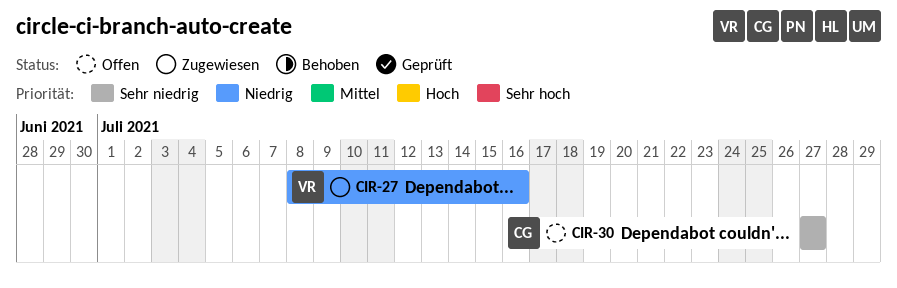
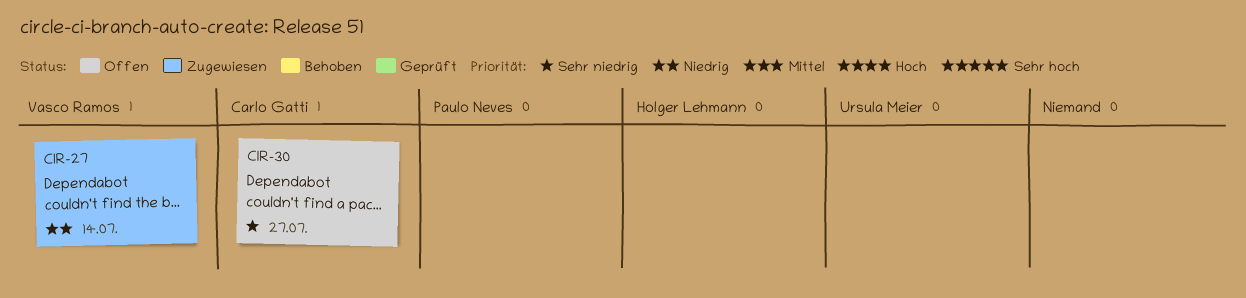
CIR-27, due: Jul 16 -> Jul 14

